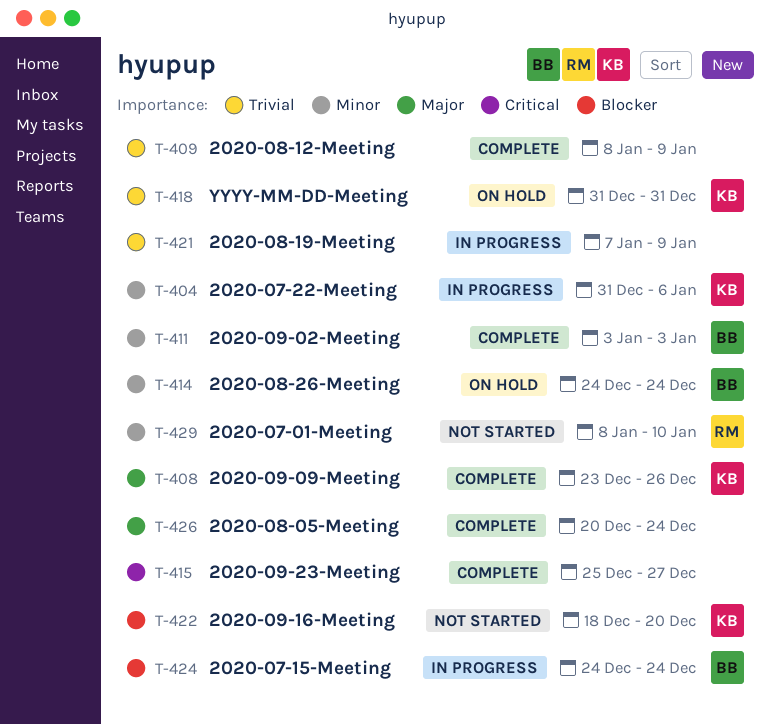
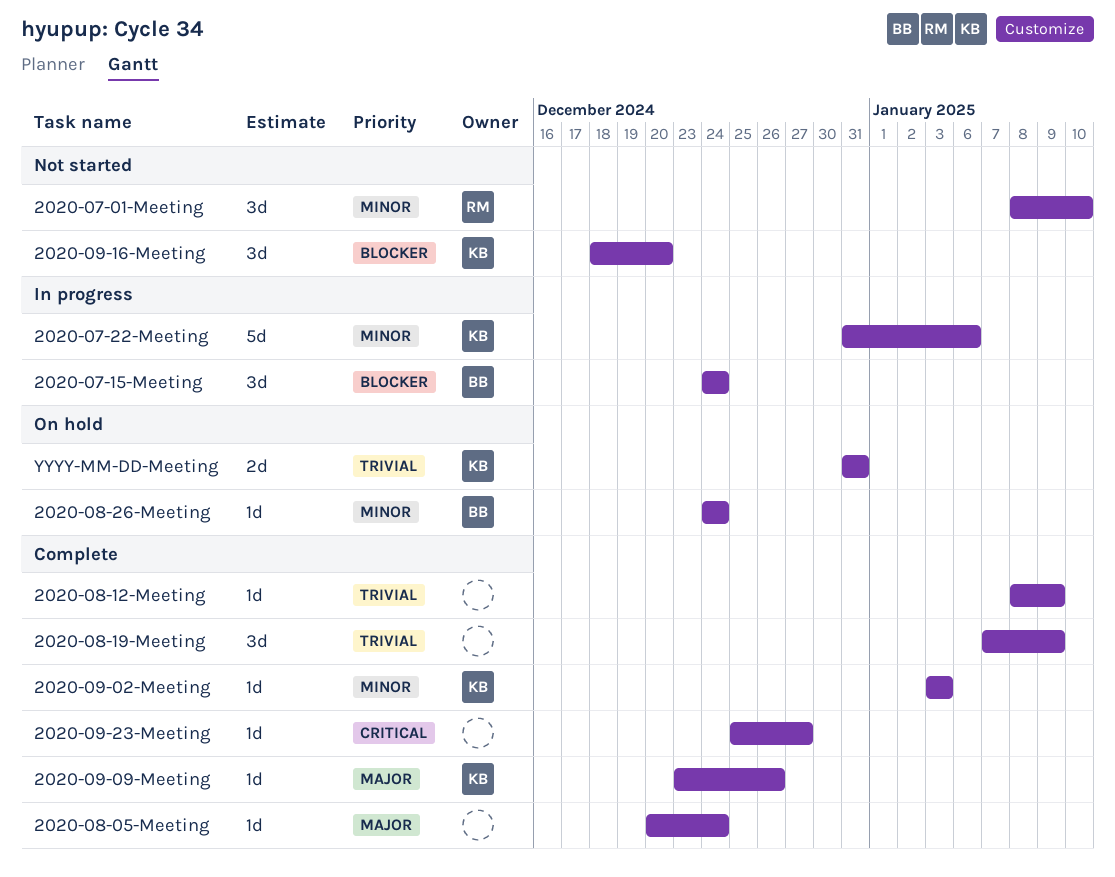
2020-08-19-Meeting, status: In progress -> Complete
2020-09-02-Meeting, owner: BB -> KB

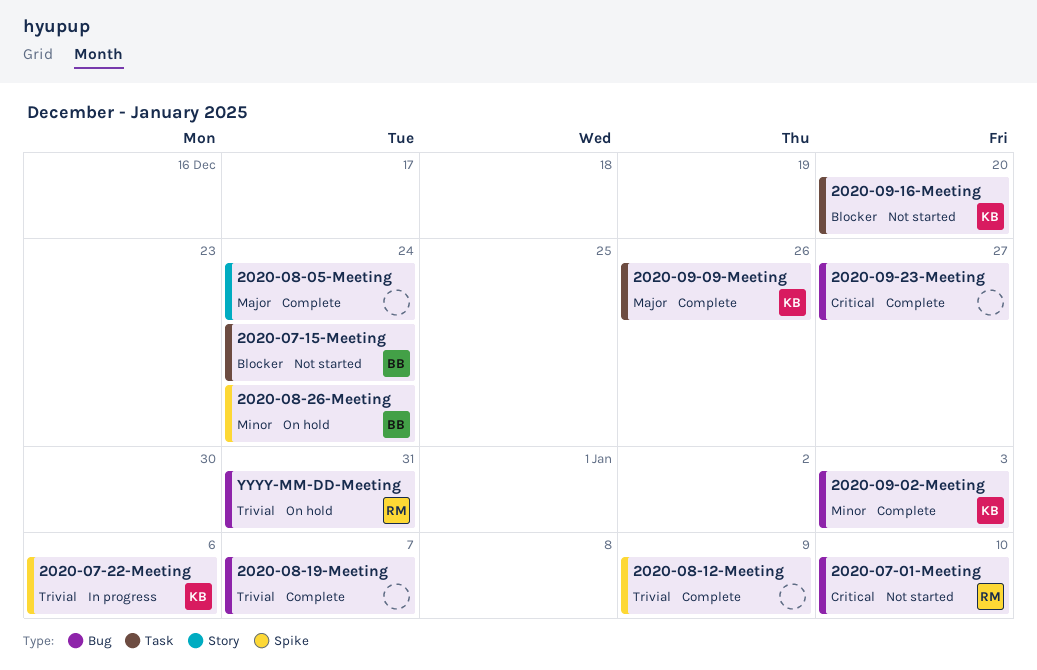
2020-07-01-Meeting, priority: Minor -> Critical
2020-07-15-Meeting, status: In progress -> Not started
2020-07-22-Meeting, priority: Minor -> Trivial
2020-08-19-Meeting, due: Jan 9 -> Jan 7
YYYY-MM-DD-Meeting, owner: KB -> RM

